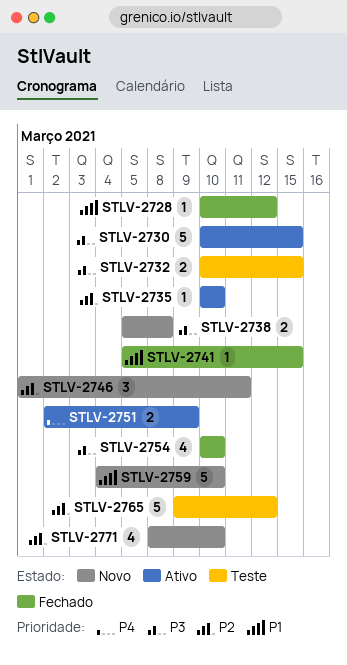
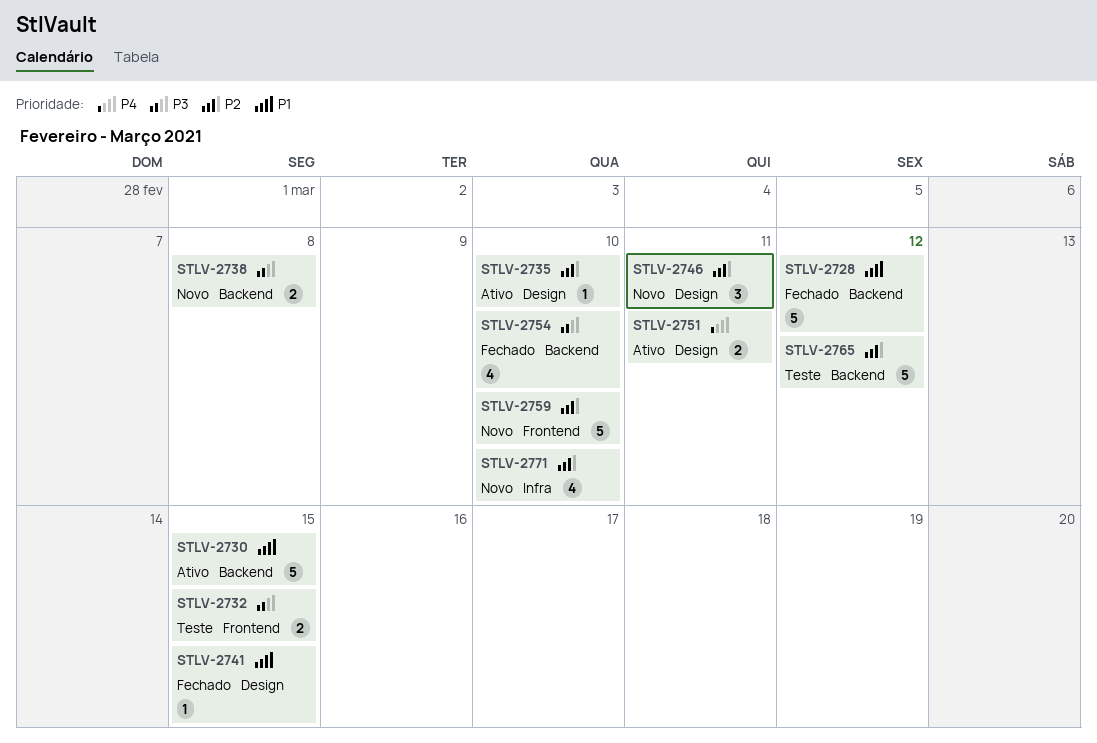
STLV-2728, estimate: 1 -> 5
STLV-2730, priority: P3 -> P1
STLV-2751, due: Mar 9 -> Mar 11
STLV-2759, priority: P1 -> P2

